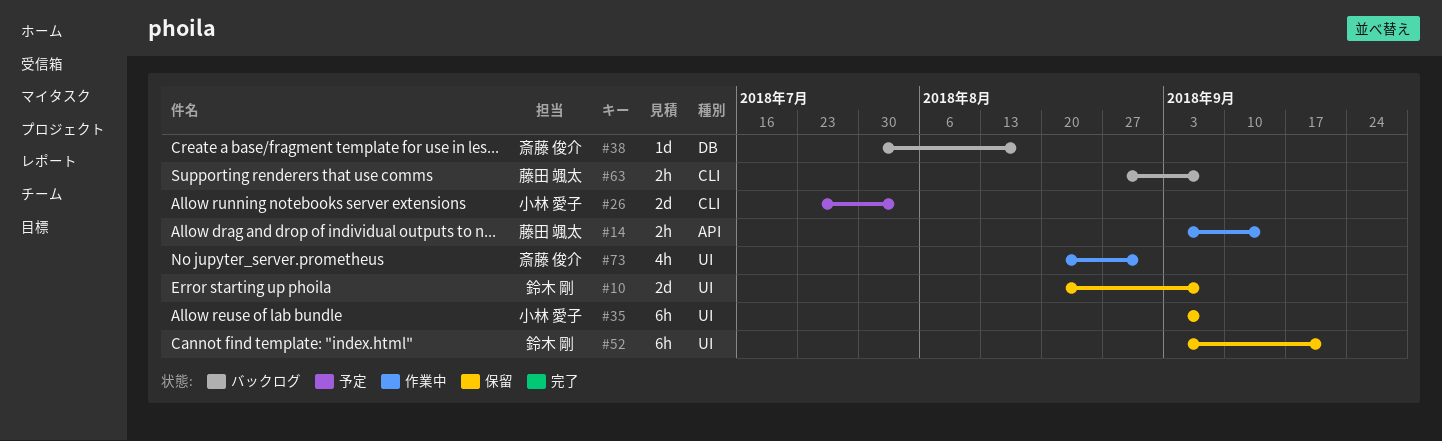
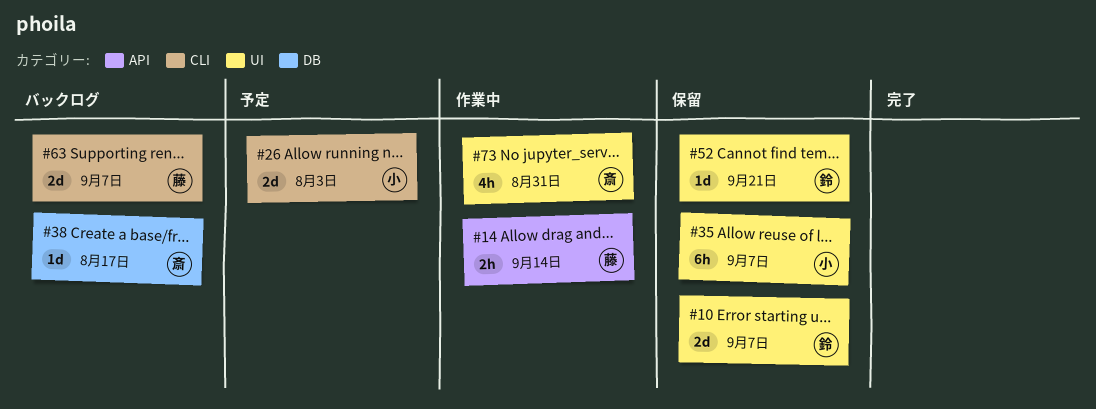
#52, estimate: 6h -> 1d
#63, estimate: 2h -> 2d

